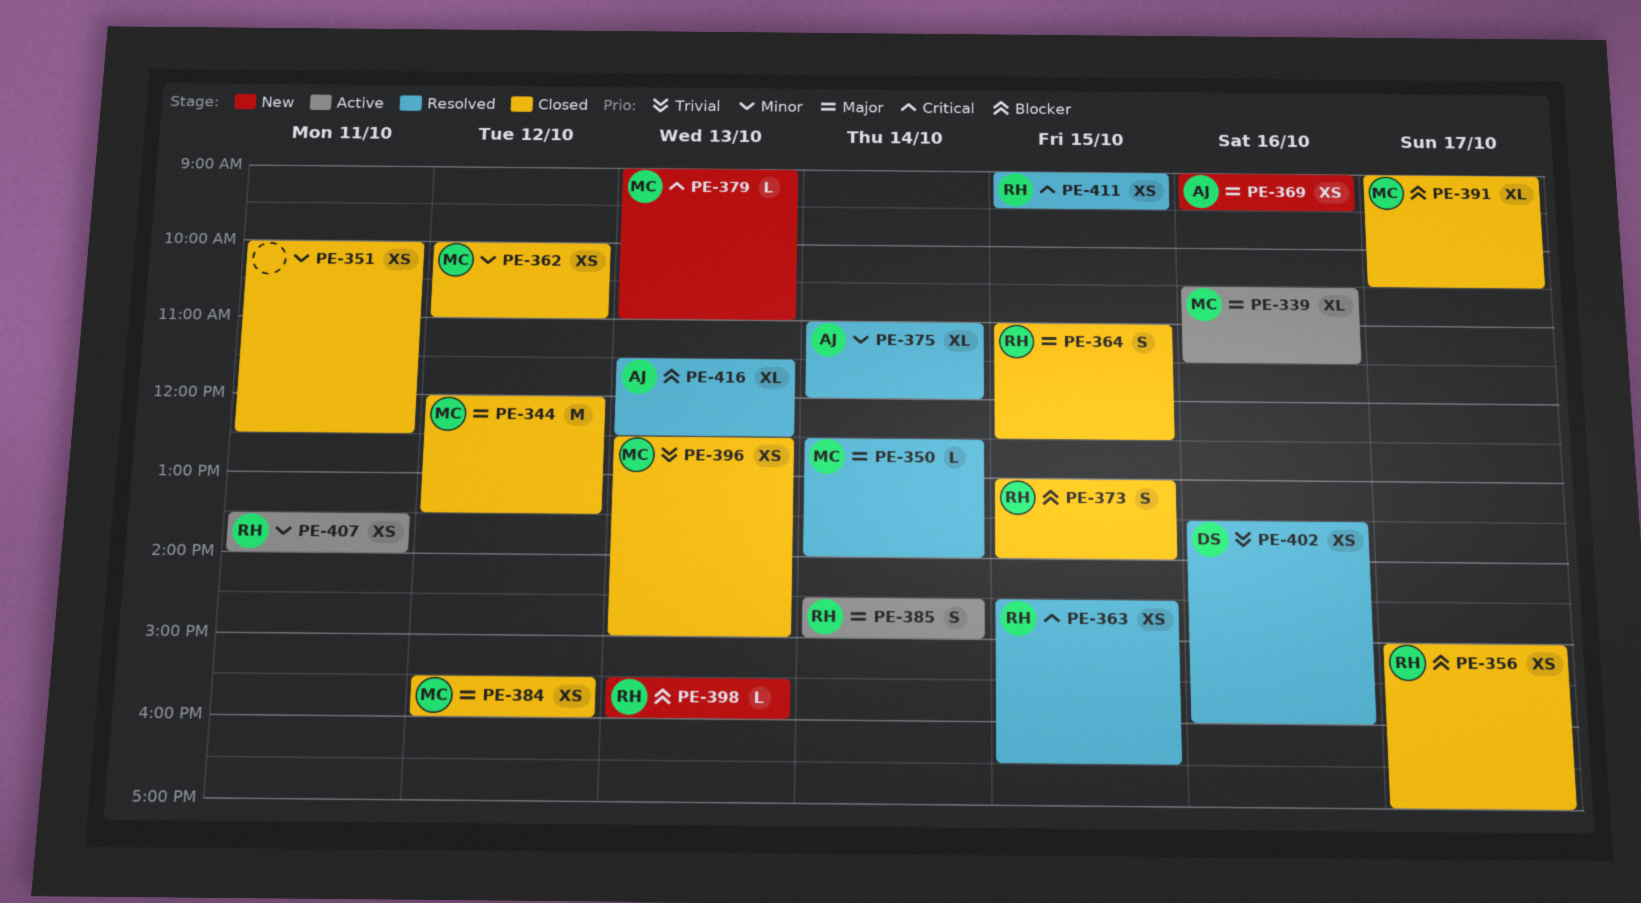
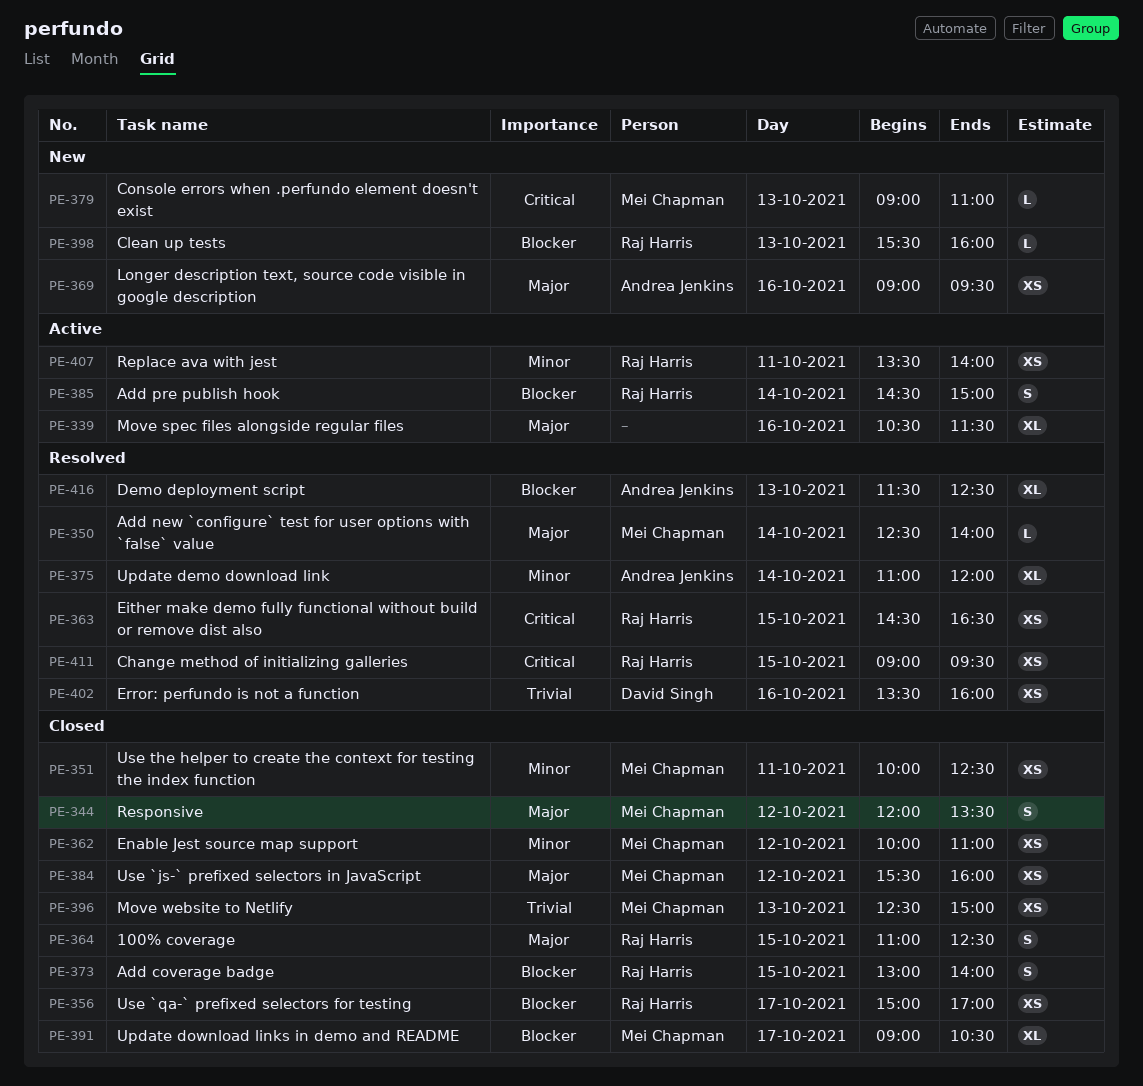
PE-339, owner: Mei Chapman -> none
PE-344, estimate: M -> S
PE-351, owner: none -> Mei Chapman
PE-385, priority: Major -> Blocker

